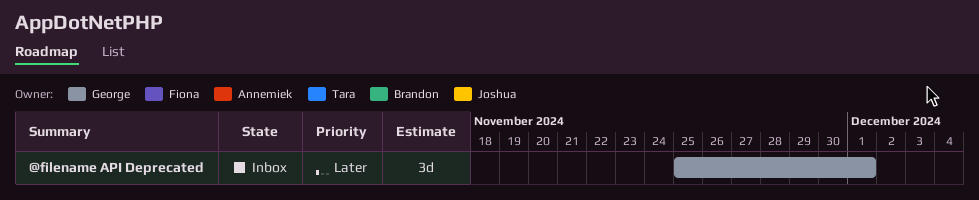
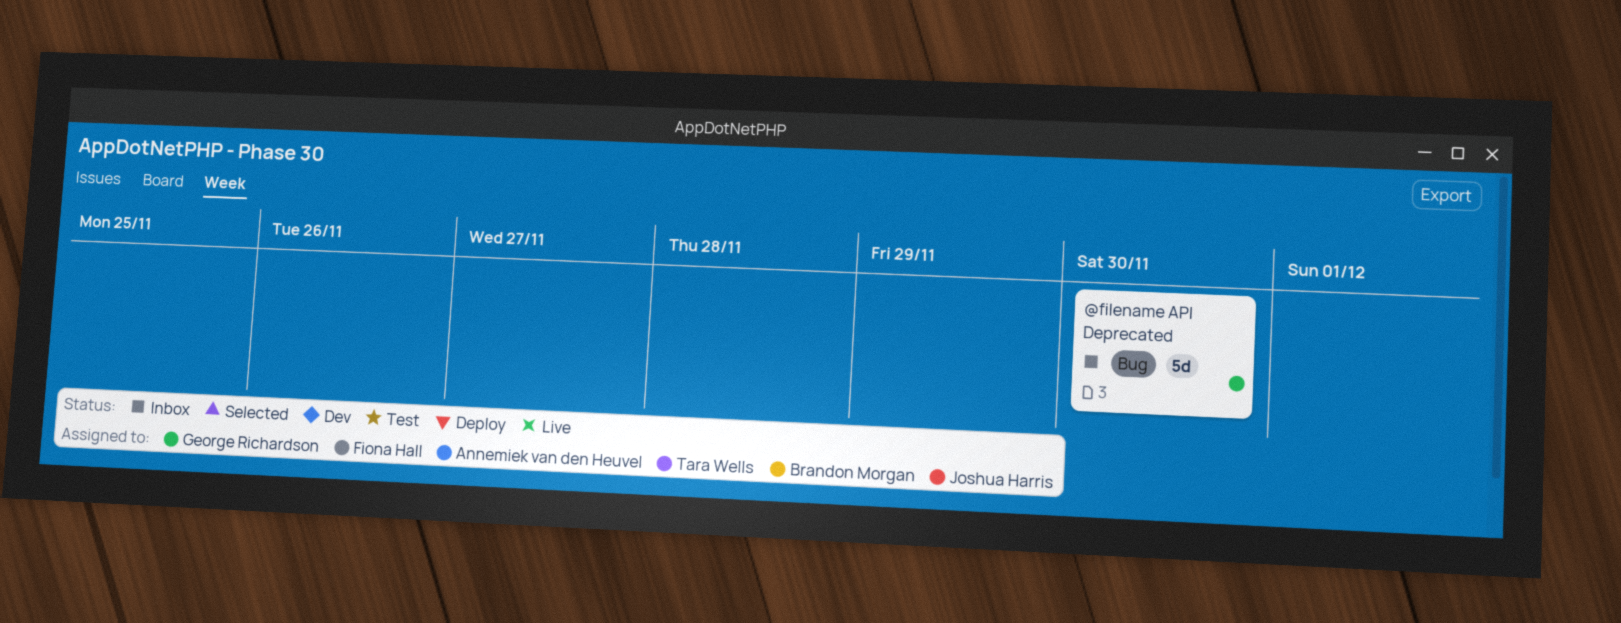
@filename API Deprecated, estimate: 3d -> 5d
@filename API Deprecated, due: Dec 1 -> Nov 30

